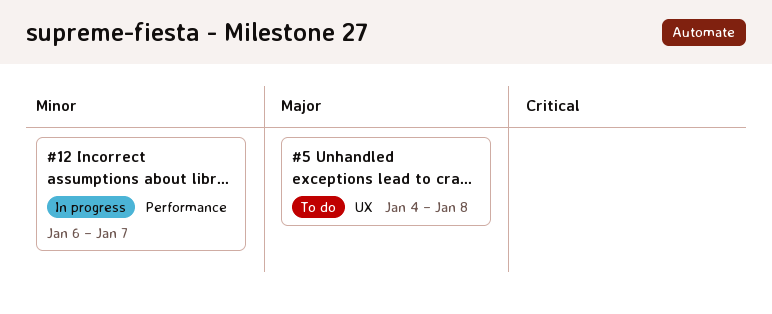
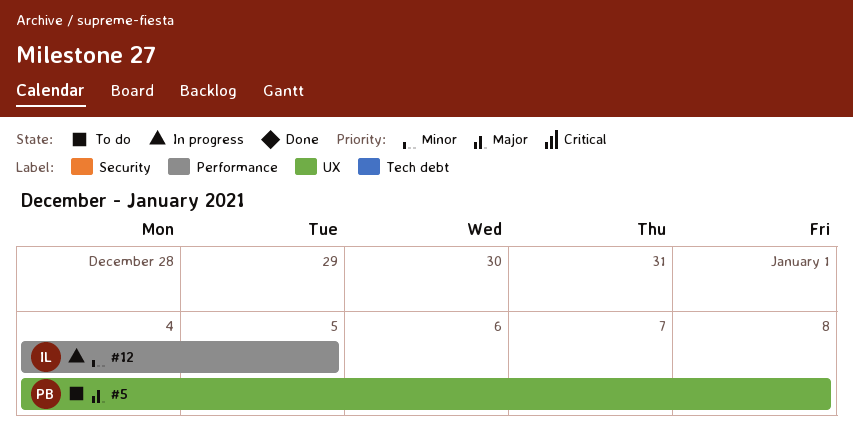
#12, start: Jan 6 -> Jan 4
#12, due: Jan 7 -> Jan 5

